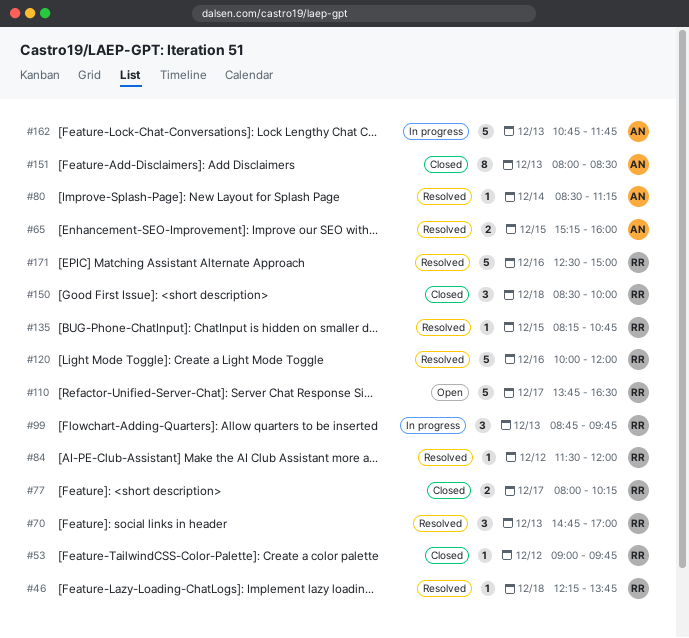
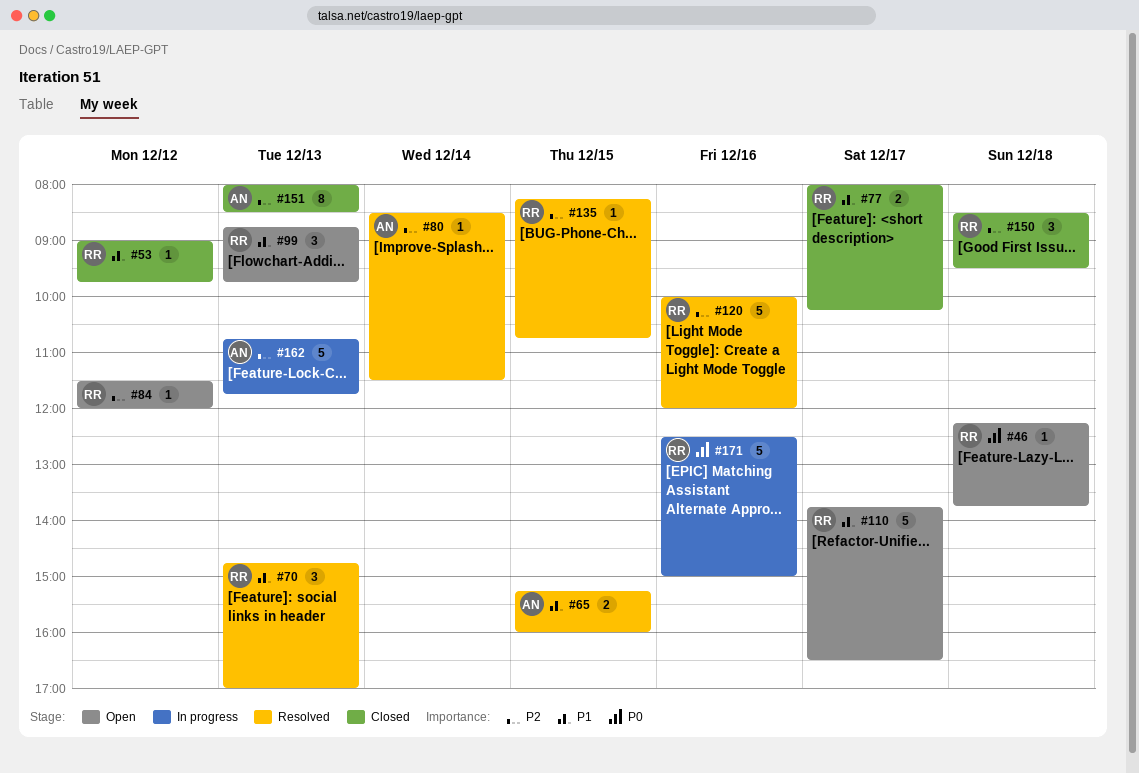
#46, status: Resolved -> Open
#80, ends: 11:15 -> 11:30
#84, status: Resolved -> Open
#99, status: In progress -> Open
#150, ends: 10:00 -> 09:30
#171, status: Resolved -> In progress

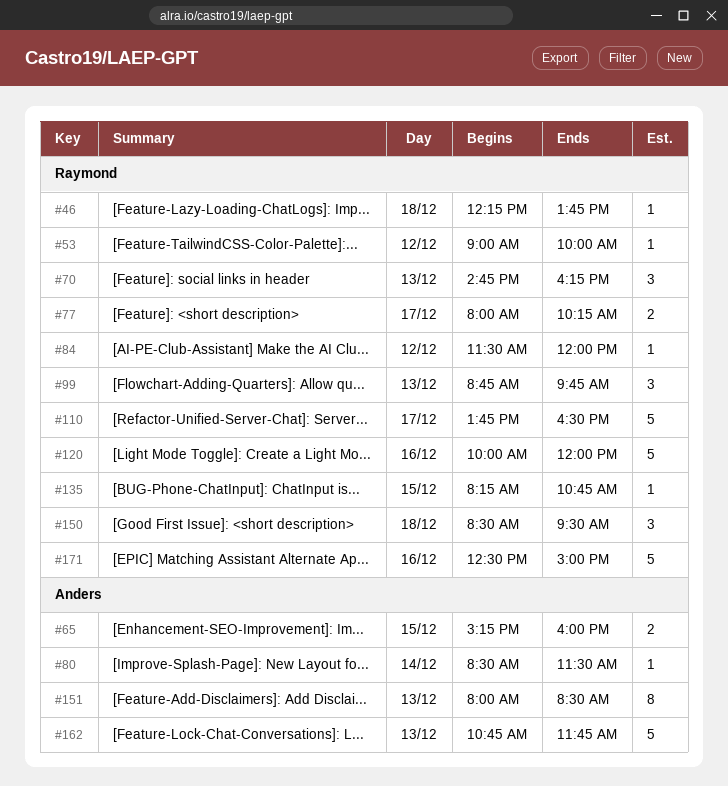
#53, ends: 09:45 -> 10:00
#70, ends: 17:00 -> 16:15

